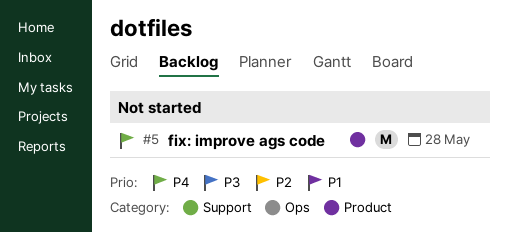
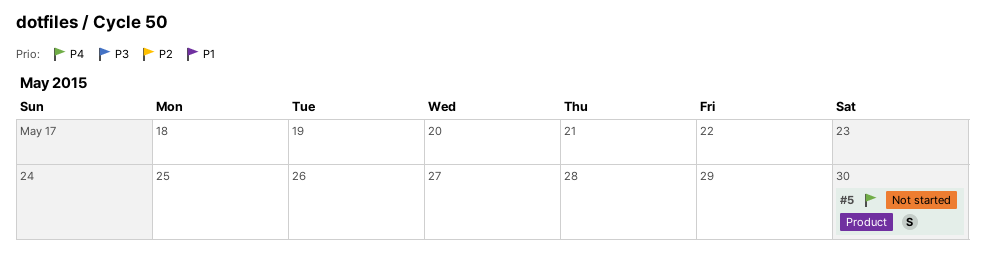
#5, estimate: M -> S
#5, due: May 28 -> May 30

